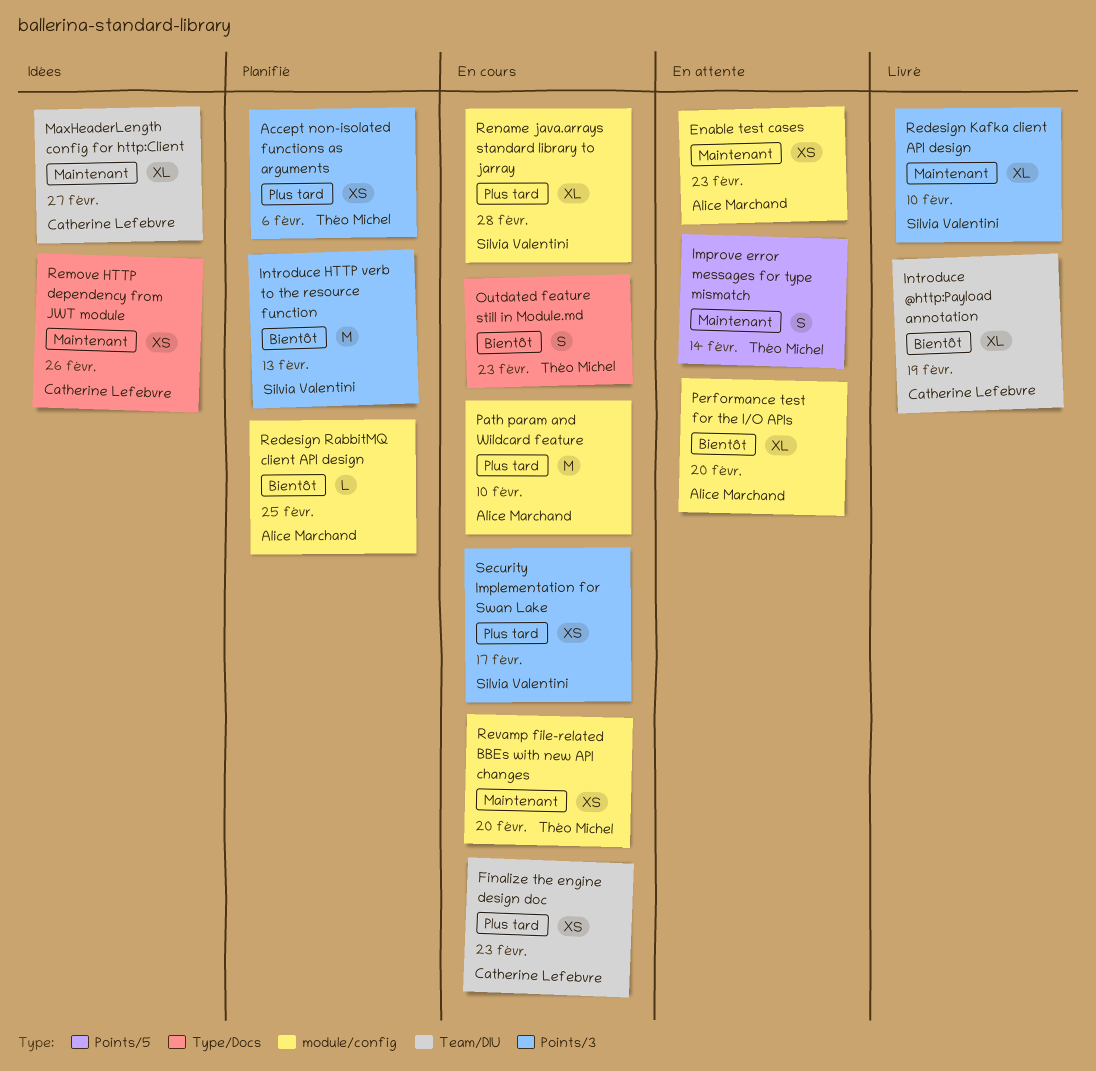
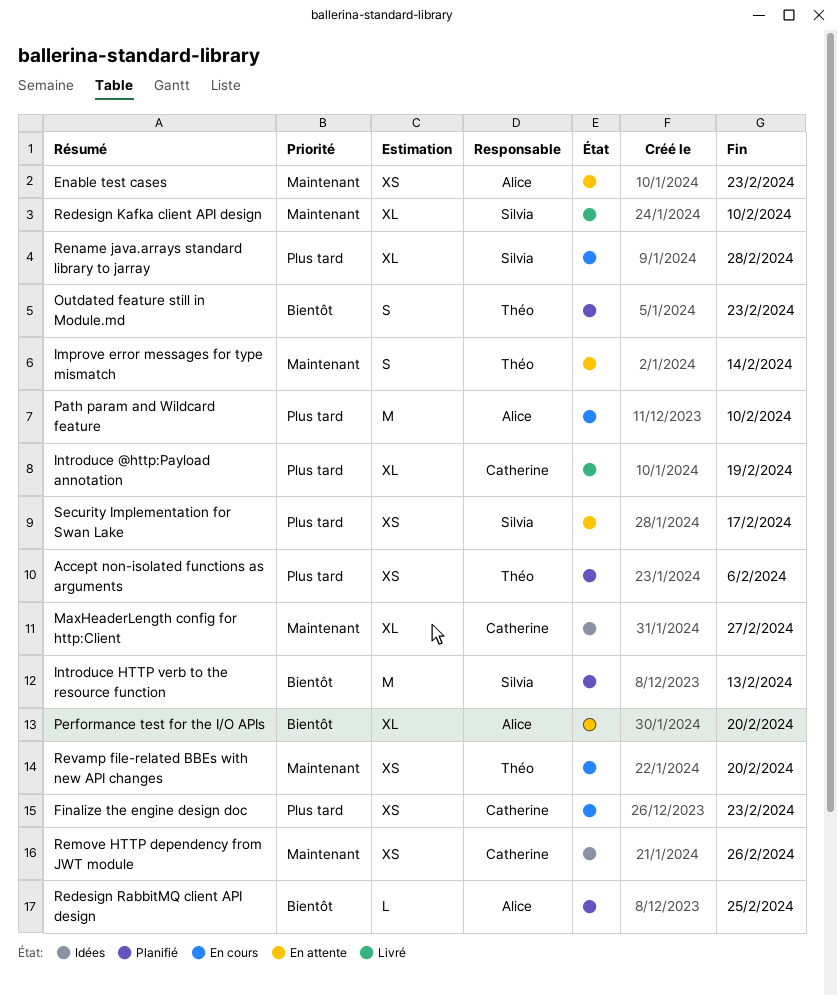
Introduce @http:Payload annotation, priority: Bientôt -> Plus tard
Outdated feature still in Module.md, status: En cours -> Planifié
Security Implementation for Swan Lake, status: En cours -> En attente

